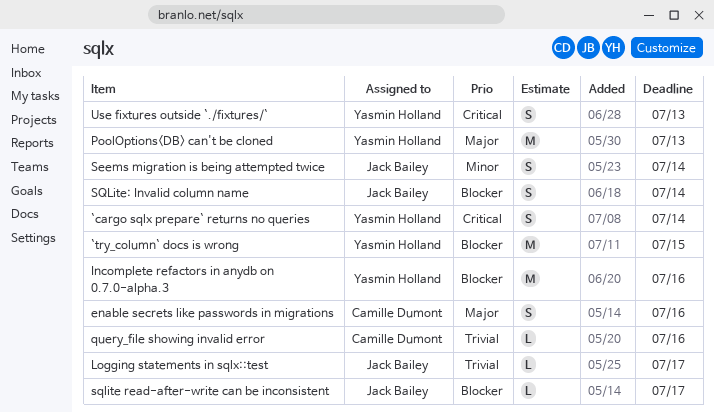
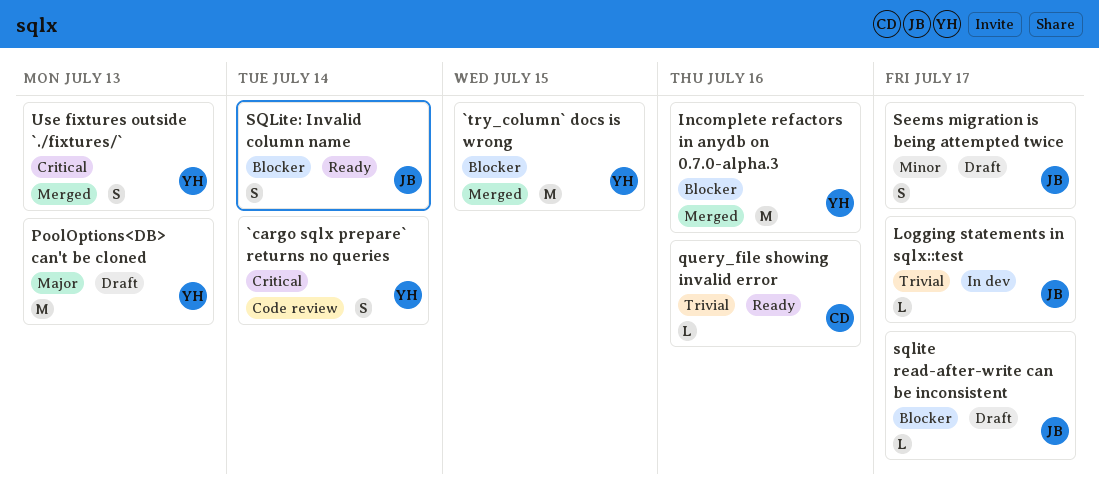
enable secrets like passwords in migrations: present -> none
Seems migration is being attempted twice, due: Jul 14 -> Jul 17

